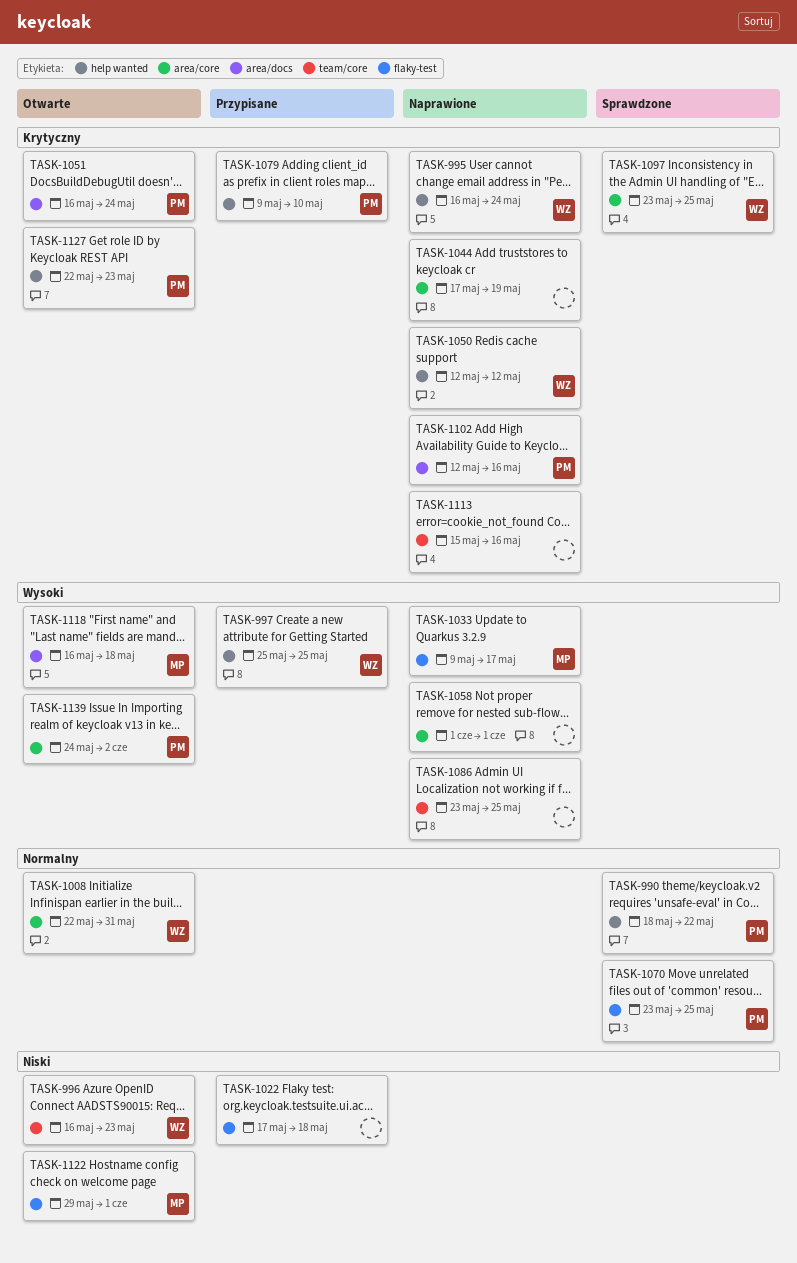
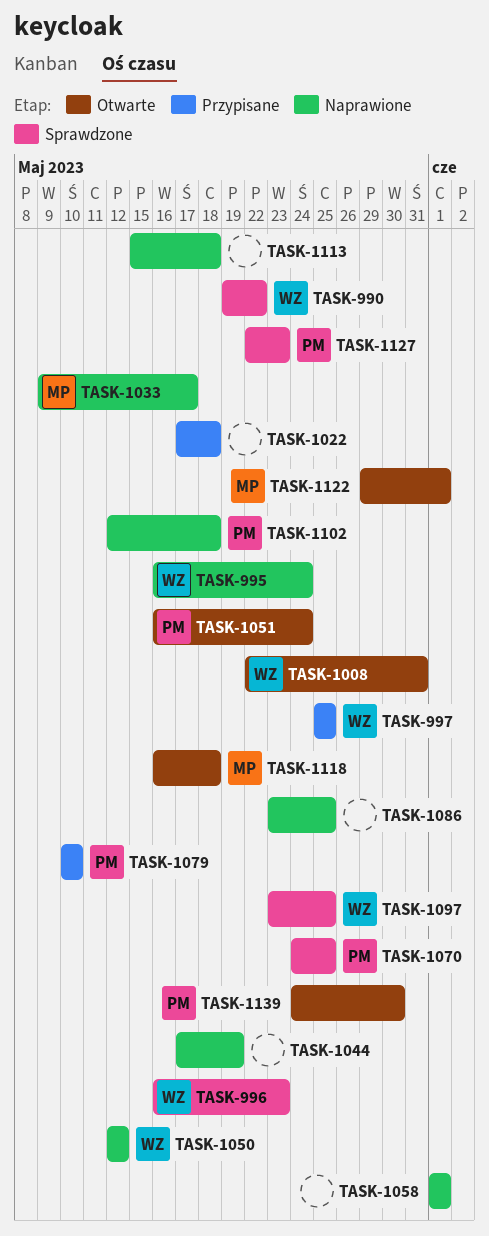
TASK-990, owner: PM -> WZ
TASK-990, start: May 18 -> May 19
TASK-996, status: Otwarte -> Sprawdzone
TASK-1070, start: May 23 -> May 24
TASK-1079, start: May 9 -> May 10
TASK-1102, due: May 16 -> May 18
TASK-1113, due: May 16 -> May 18
TASK-1127, status: Otwarte -> Sprawdzone
TASK-1139, due: Jun 2 -> May 30

